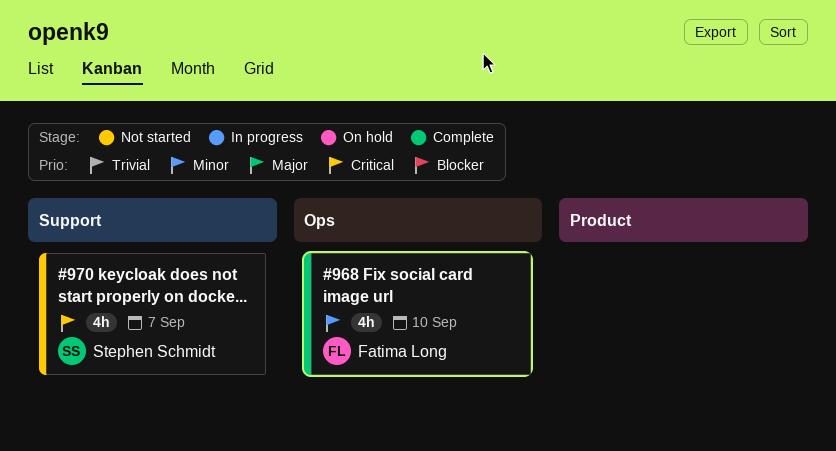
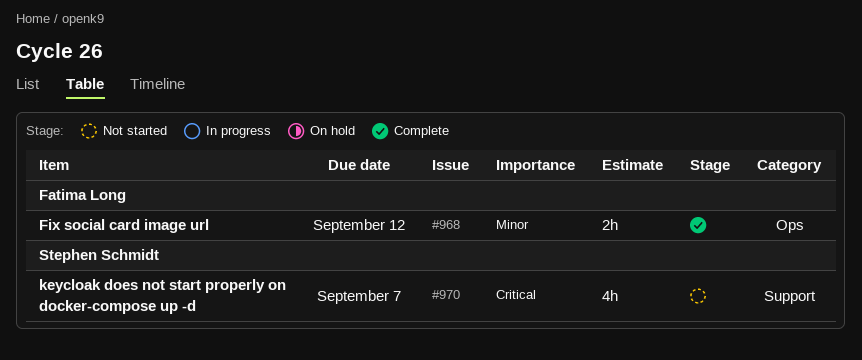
#968, estimate: 4h -> 2h
#968, due: Sep 10 -> Sep 12

